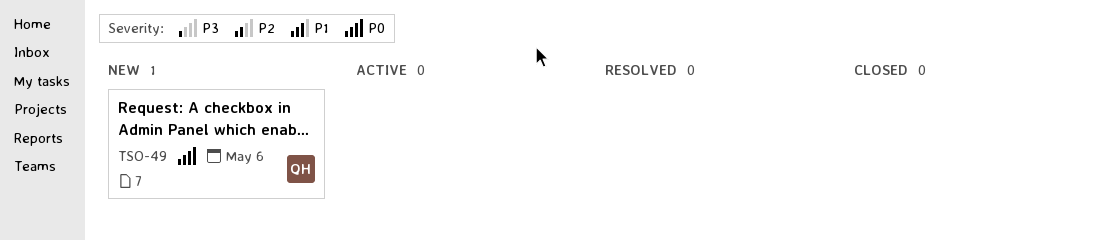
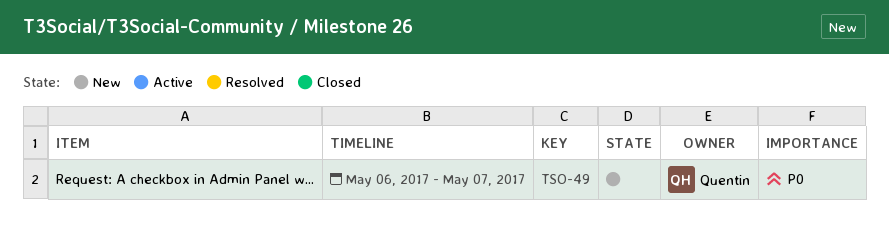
TSO-49, due: May 6 -> May 7

